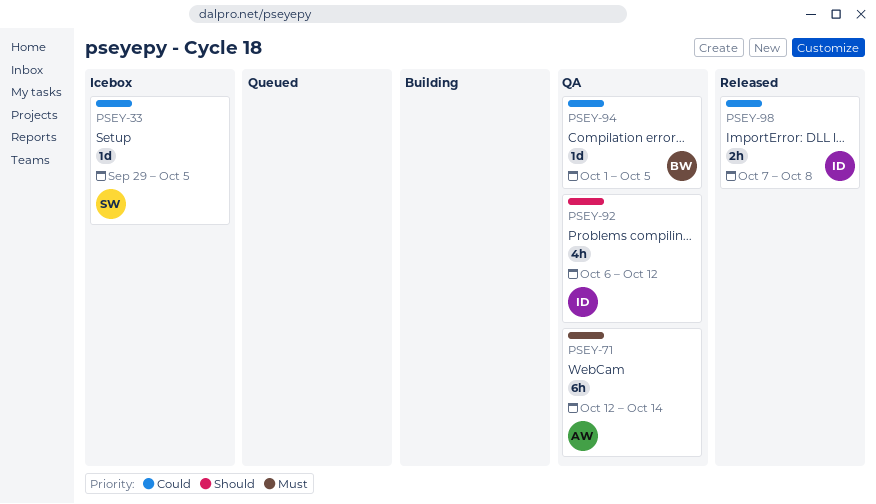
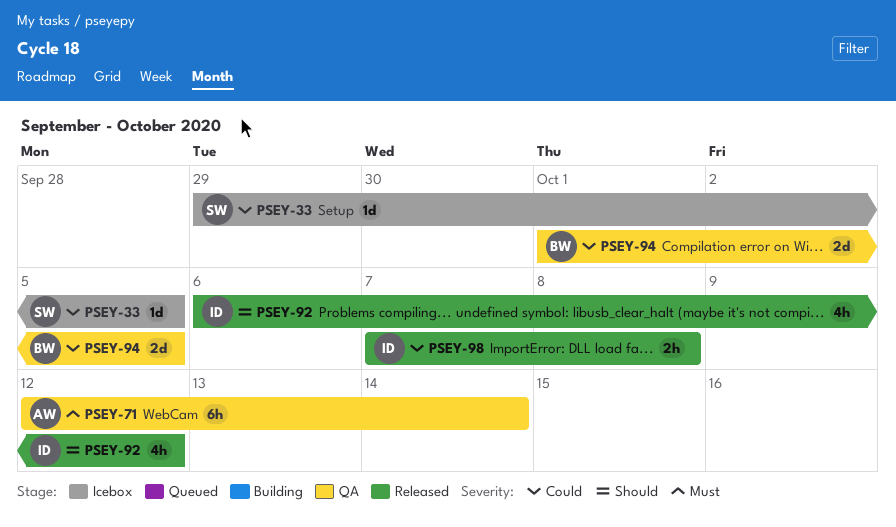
PSEY-92, status: QA -> Released
PSEY-94, estimate: 1d -> 2d

